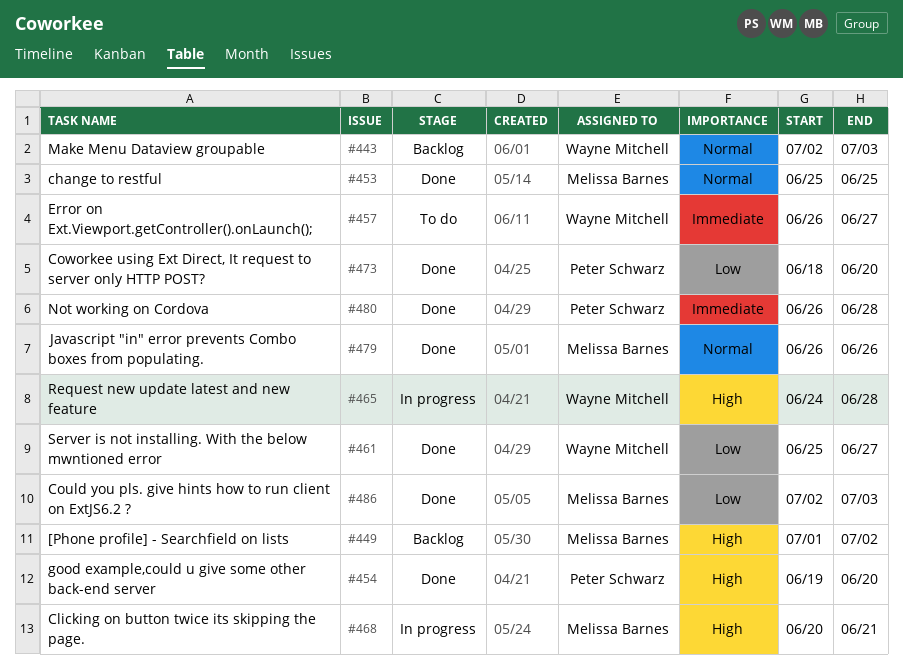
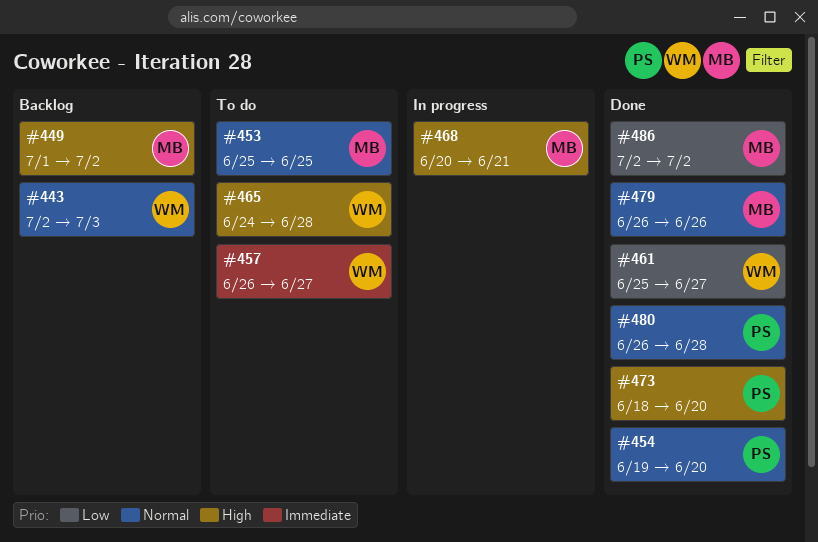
#453, status: Done -> To do
#454, priority: High -> Normal
#465, status: In progress -> To do
#473, priority: Low -> High
#480, priority: Immediate -> Normal
#486, due: Jul 3 -> Jul 2

